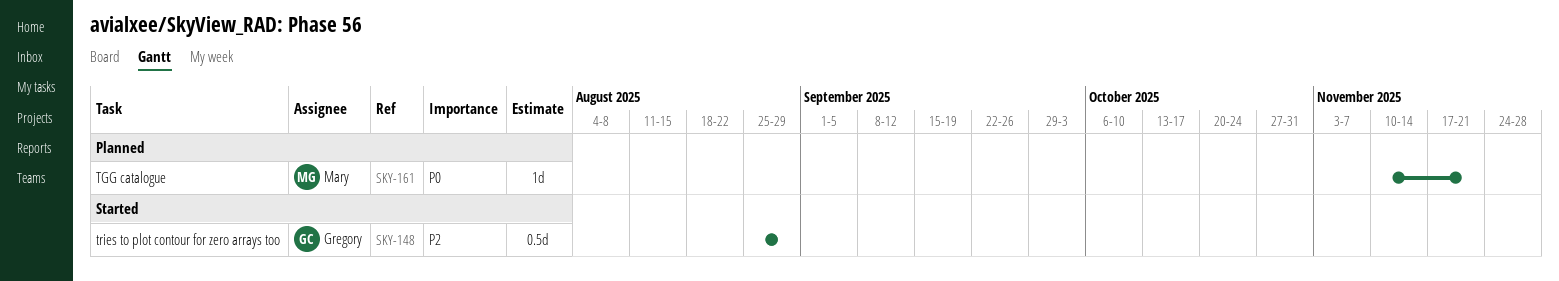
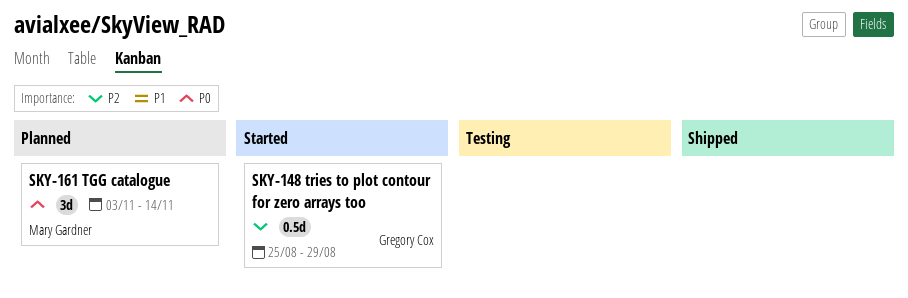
SKY-161, estimate: 1d -> 3d
SKY-161, start: Nov 10 -> Nov 3
SKY-161, due: Nov 21 -> Nov 14

